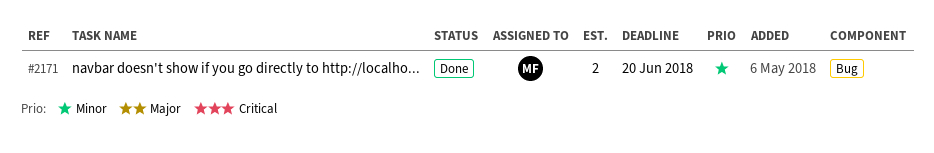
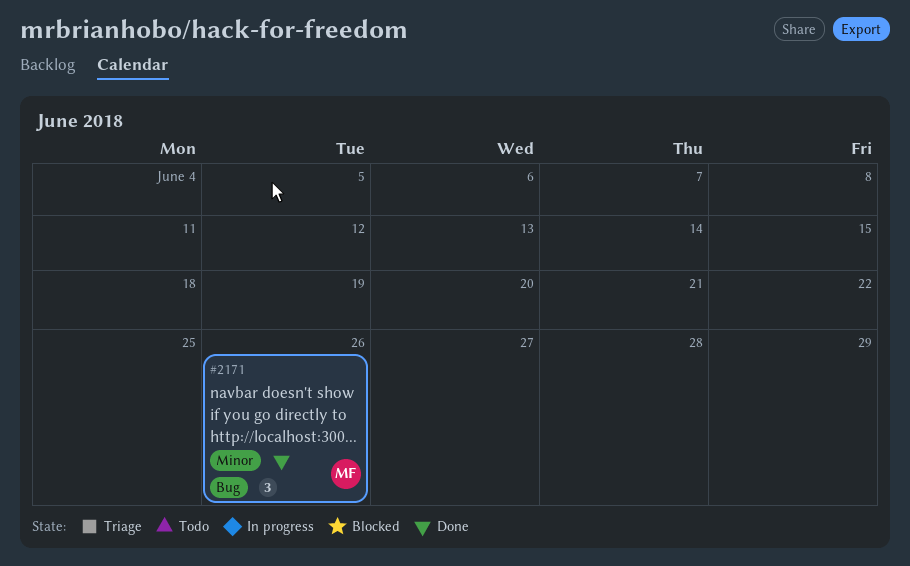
#2171, estimate: 2 -> 3
#2171, due: Jun 20 -> Jun 26

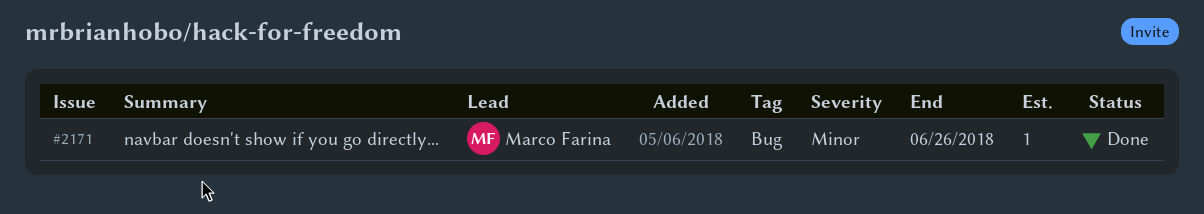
#2171, estimate: 3 -> 1

